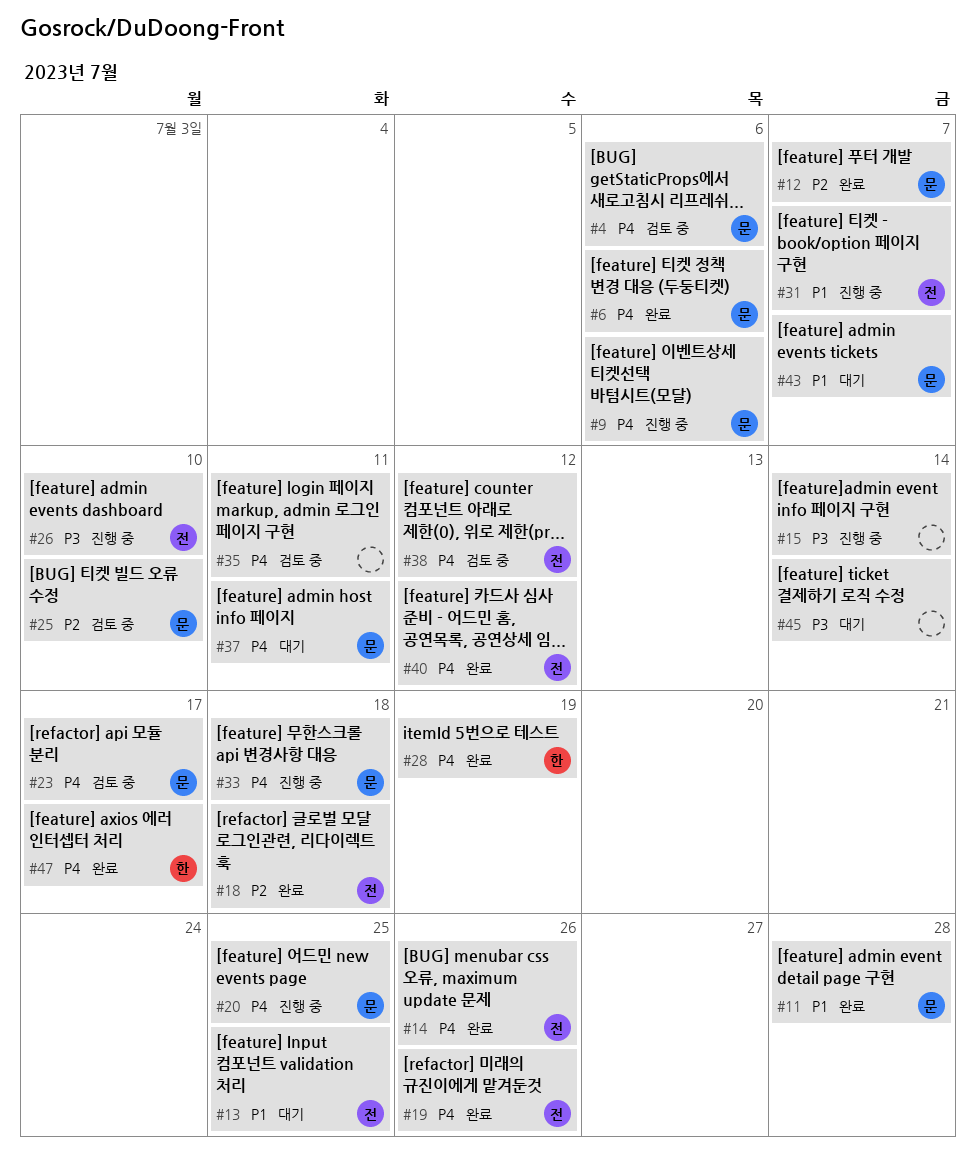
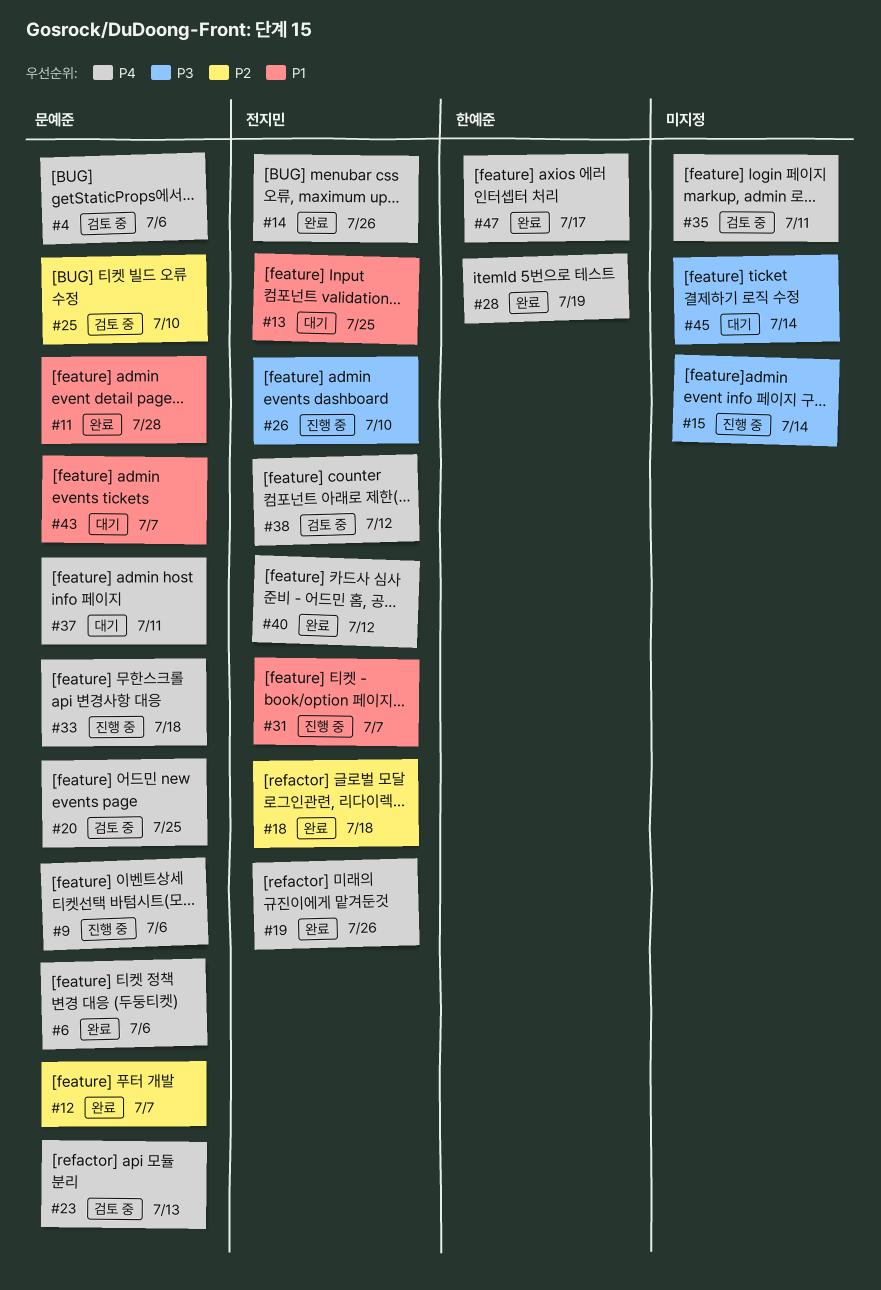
#20, status: 진행 중 -> 검토 중
#23, due: Jul 17 -> Jul 13

